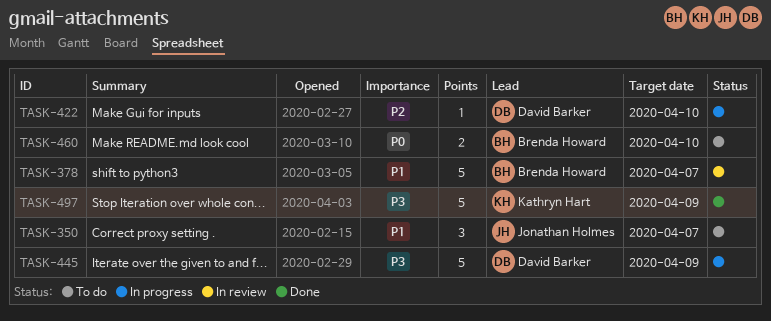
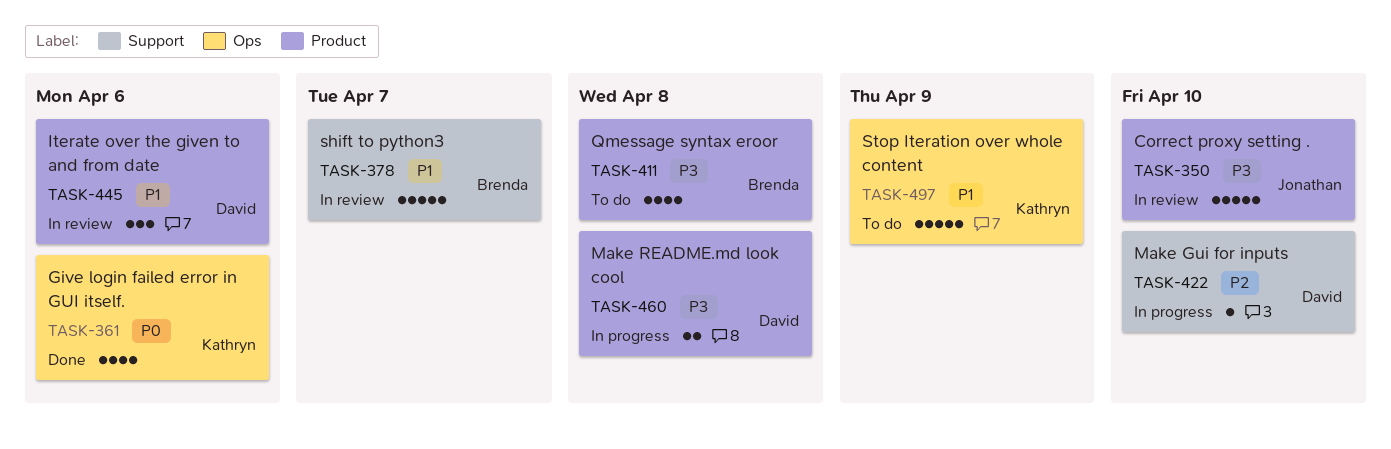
TASK-350, status: To do -> In review
TASK-350, priority: P1 -> P3
TASK-350, estimate: 3 -> 5
TASK-350, due: Apr 7 -> Apr 10
TASK-361: none -> present
TASK-411: none -> present
TASK-445, status: In progress -> In review
TASK-445, priority: P3 -> P1
TASK-445, estimate: 5 -> 3
TASK-445, due: Apr 9 -> Apr 6
TASK-460, status: To do -> In progress
TASK-460, owner: Brenda Howard -> David Barker
TASK-460, priority: P0 -> P3
TASK-460, due: Apr 10 -> Apr 8
TASK-497, status: Done -> To do
TASK-497, priority: P3 -> P1

